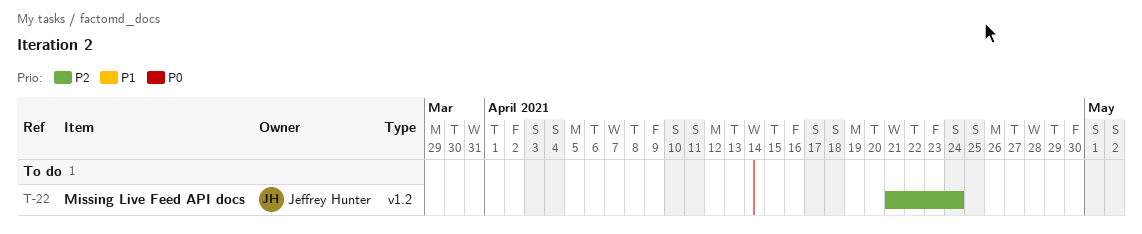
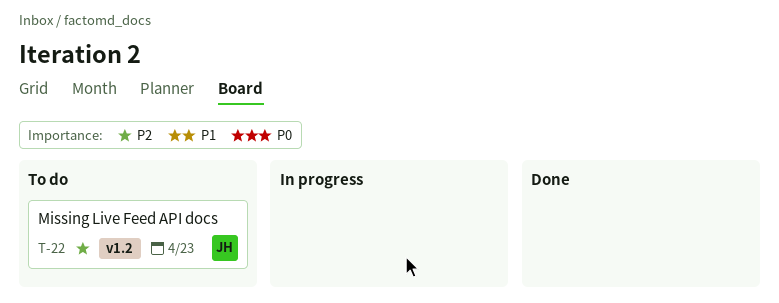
T-22, due: Apr 24 -> Apr 23

